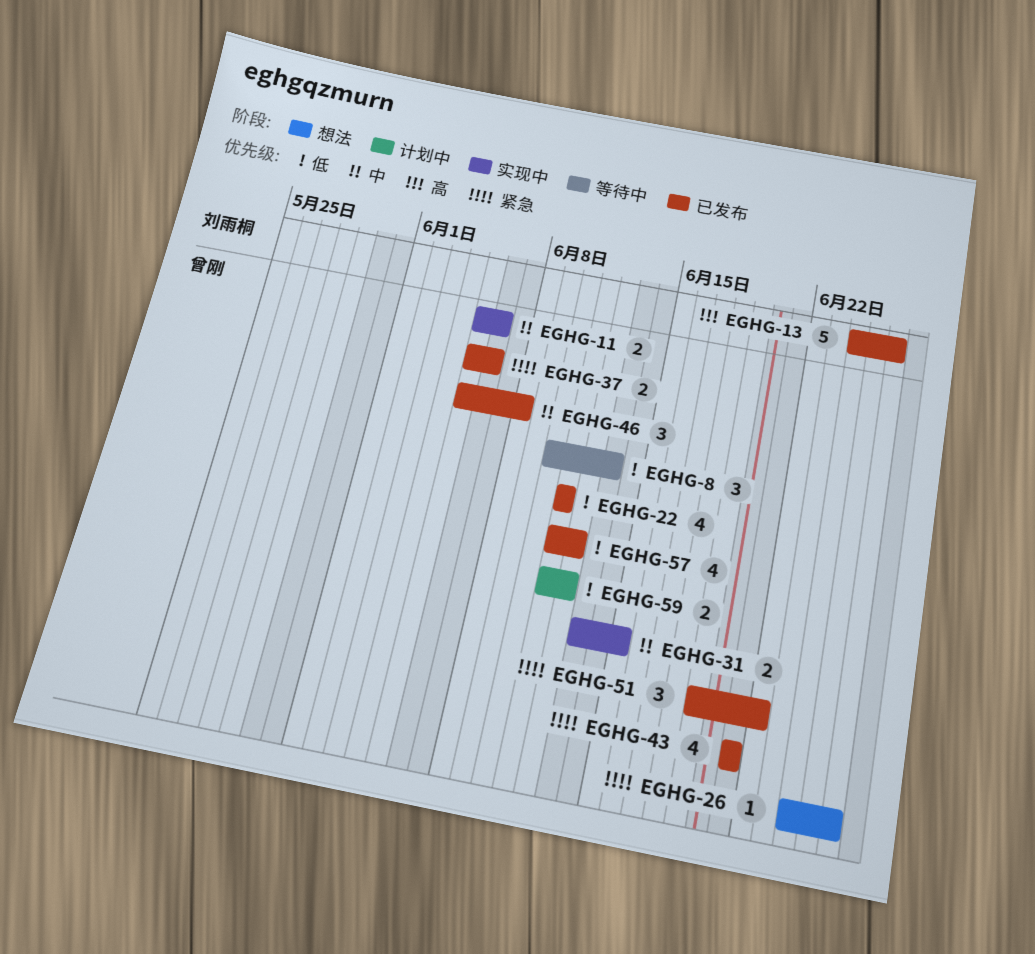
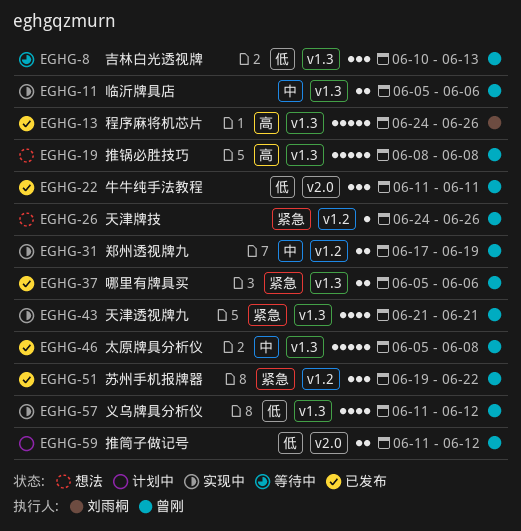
EGHG-19: none -> present
EGHG-22, estimate: 4 -> 3
EGHG-31, start: Jun 13 -> Jun 17
EGHG-31, due: Jun 15 -> Jun 19
EGHG-43, status: 已发布 -> 实现中
EGHG-46, estimate: 3 -> 5
EGHG-57, status: 已发布 -> 实现中

